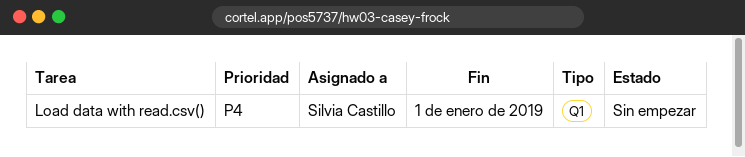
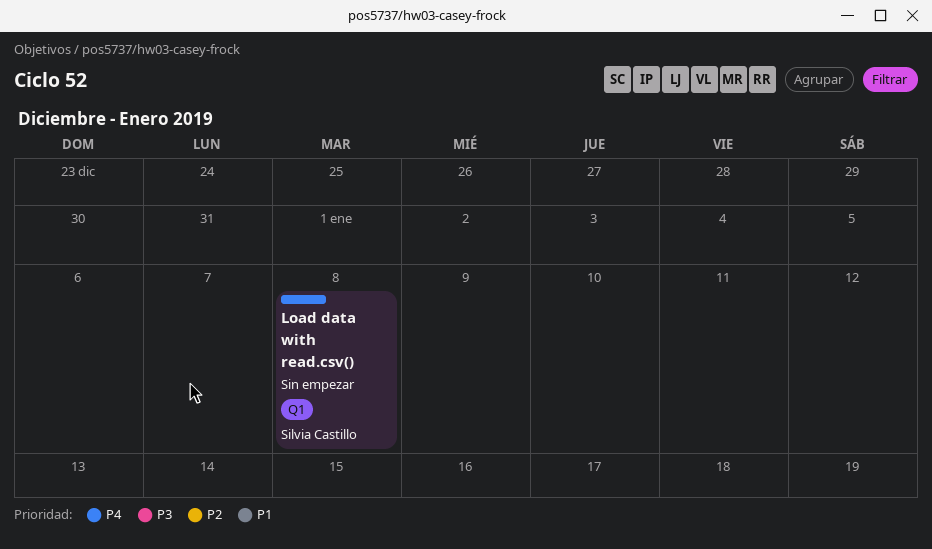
Load data with read.csv(), due: Jan 1 -> Jan 8

